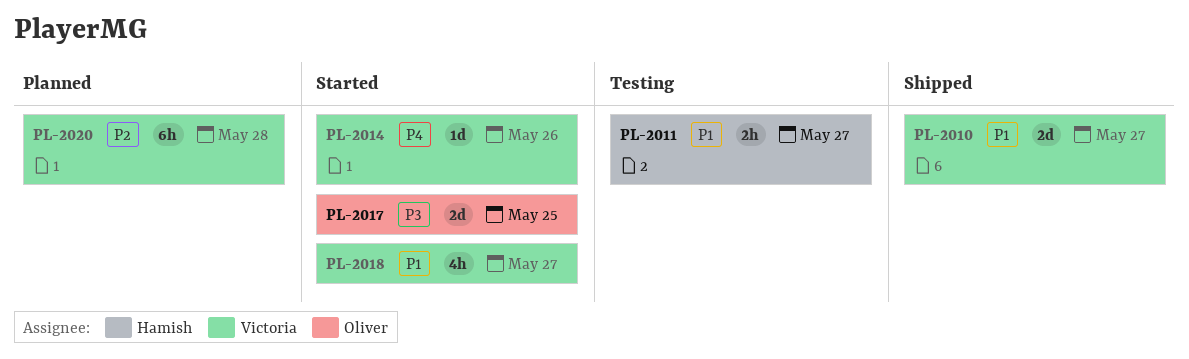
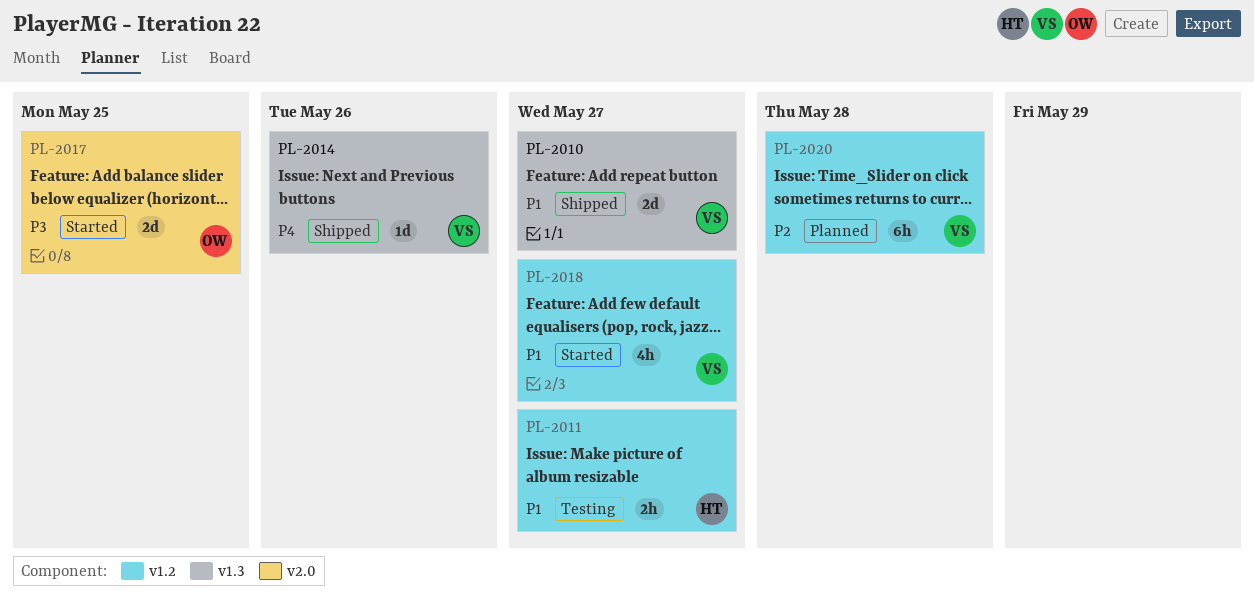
PL-2014, status: Started -> Shipped

